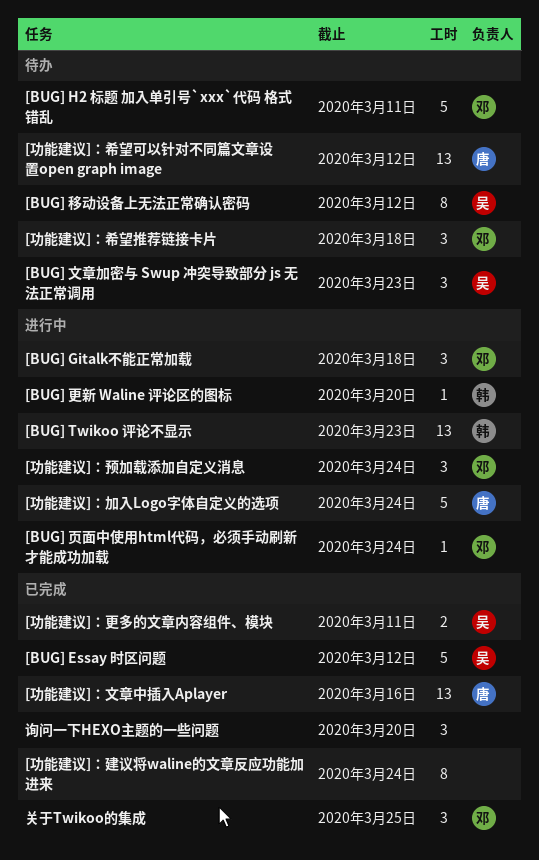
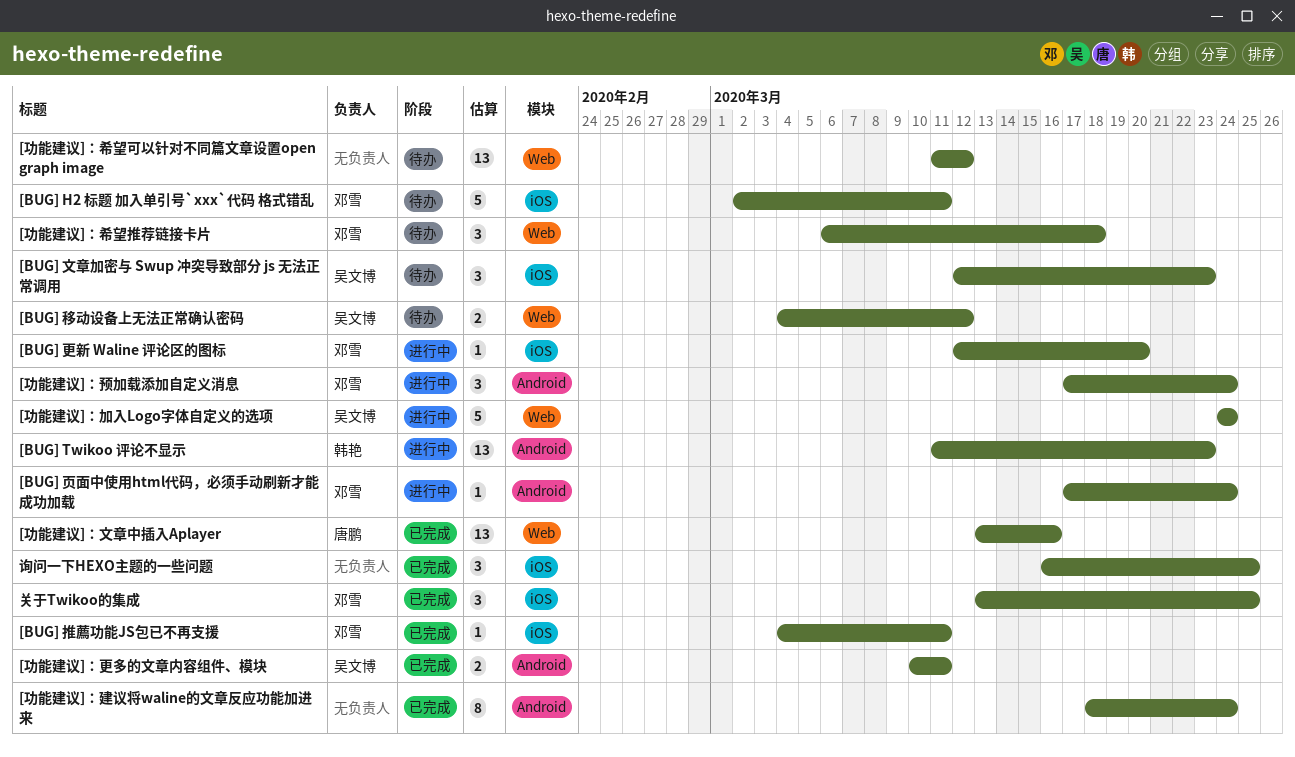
[BUG] Essay 时区问题: present -> none
[BUG] Gitalk不能正常加载: present -> none
[BUG] 推薦功能JS包已不再支援: none -> present
[BUG] 更新 Waline 评论区的图标, owner: 韩艳 -> 邓雪
[BUG] 移动设备上无法正常确认密码, estimate: 8 -> 2
[功能建议]：加入Logo字体自定义的选项, owner: 唐鹏 -> 吴文博
[功能建议]：希望可以针对不同篇文章设置open graph image, owner: 唐鹏 -> none
询问一下HEXO主题的一些问题, due: Mar 20 -> Mar 25

